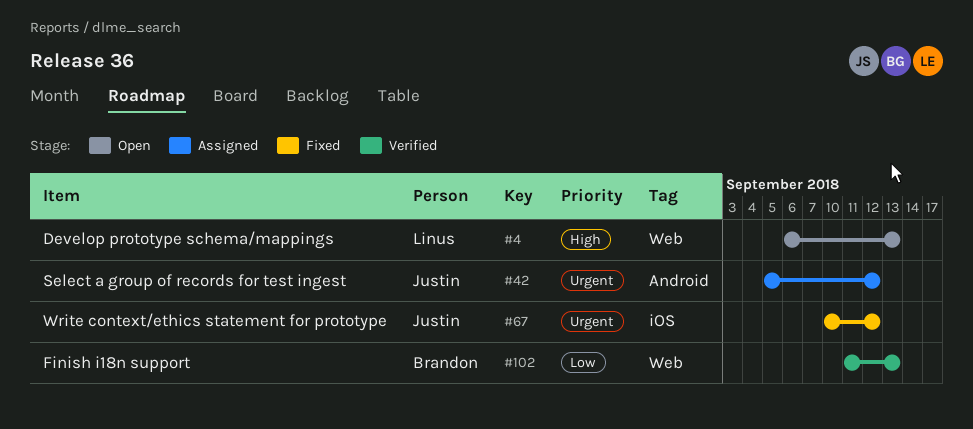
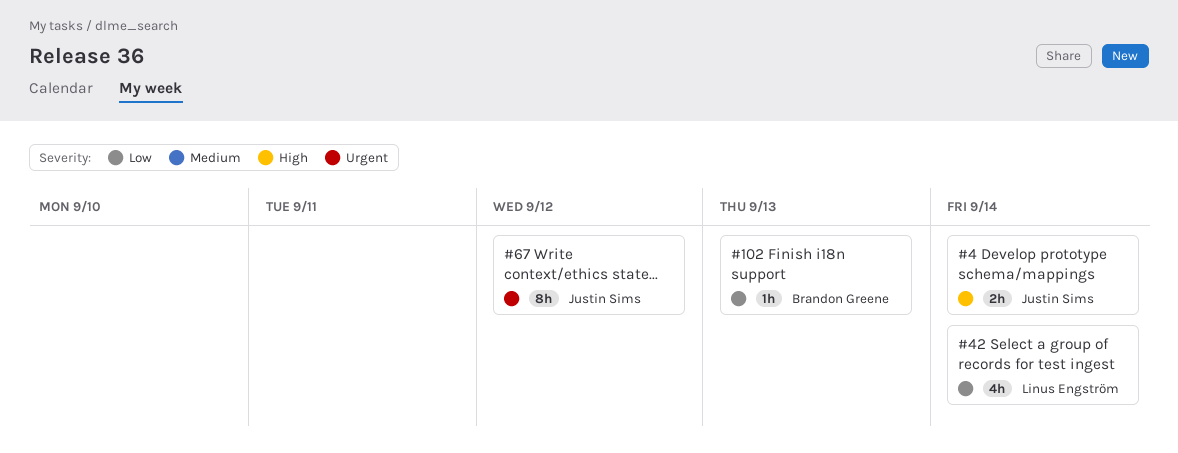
#4, owner: Linus Engström -> Justin Sims
#4, due: Sep 13 -> Sep 14
#42, owner: Justin Sims -> Linus Engström
#42, priority: Urgent -> Low
#42, due: Sep 12 -> Sep 14

